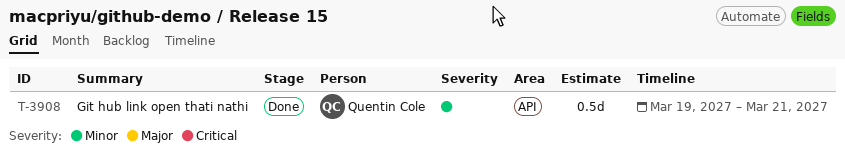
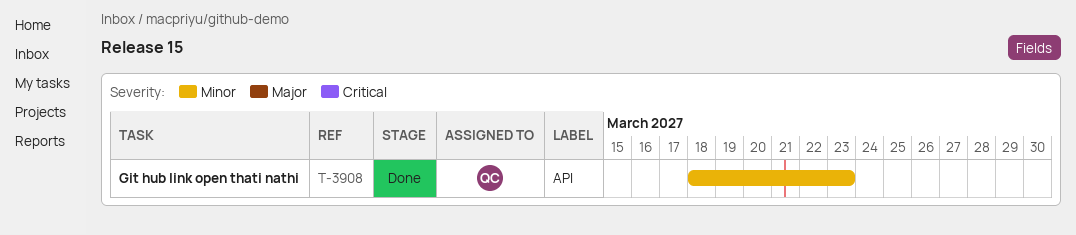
T-3908, start: Mar 19 -> Mar 18
T-3908, due: Mar 21 -> Mar 23

